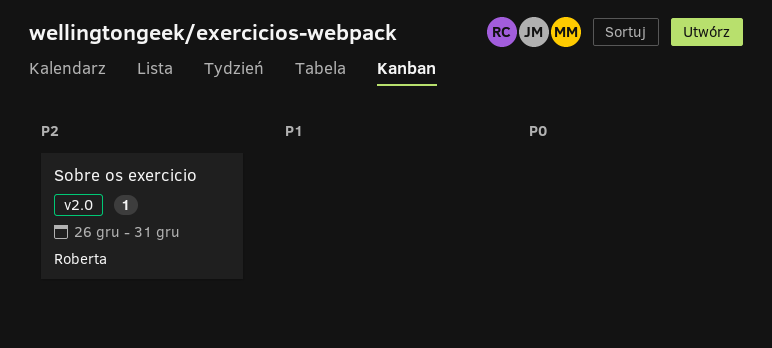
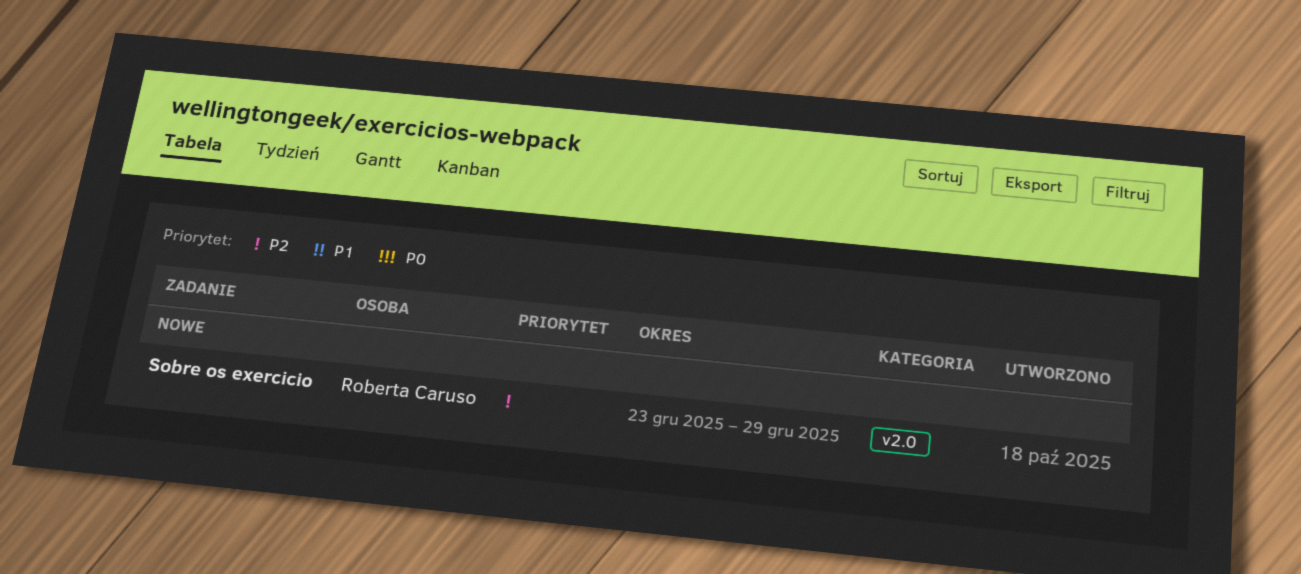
Sobre os exercicio, start: Dec 26 -> Dec 23
Sobre os exercicio, due: Dec 31 -> Dec 29

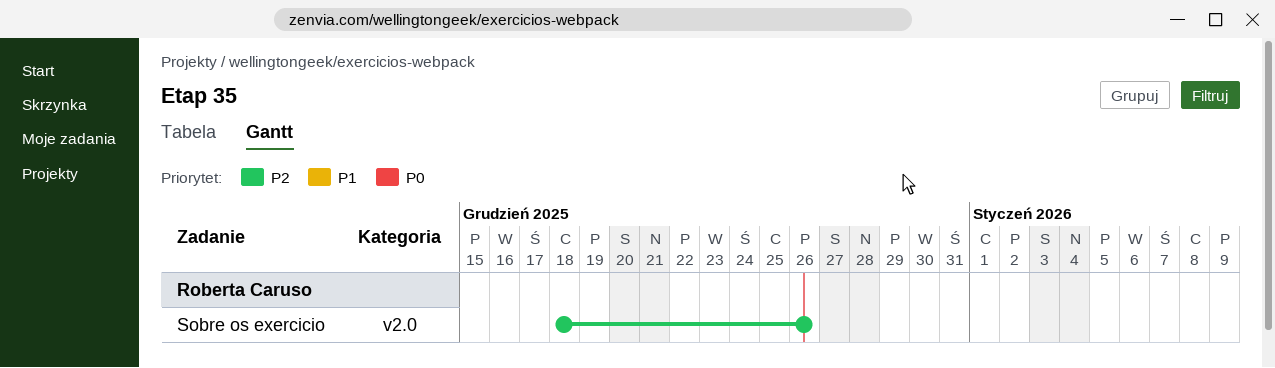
Sobre os exercicio, start: Dec 23 -> Dec 18
Sobre os exercicio, due: Dec 29 -> Dec 26

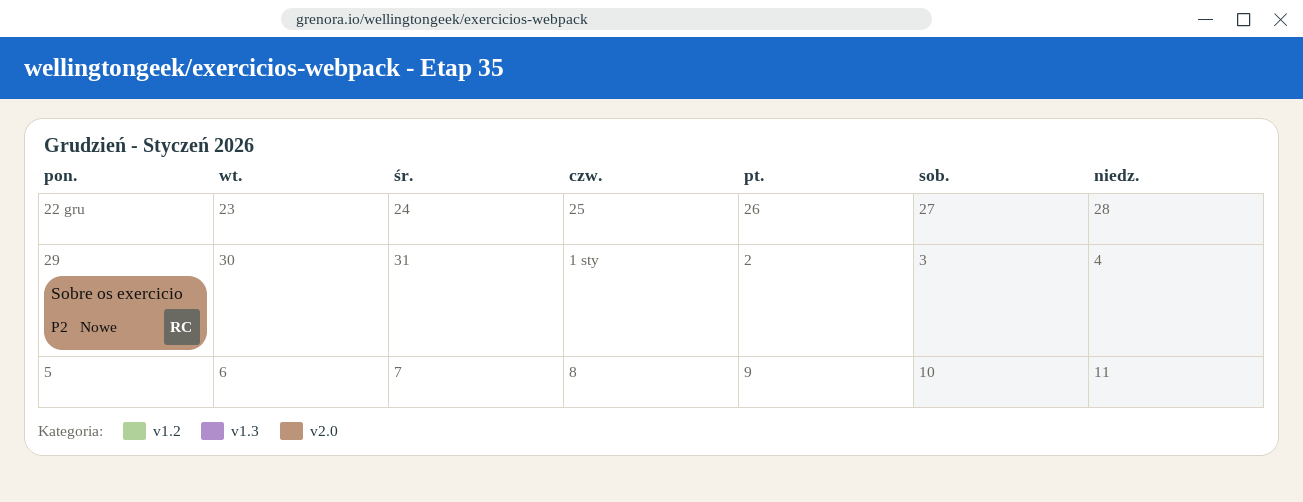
Sobre os exercicio, due: Dec 26 -> Dec 29

